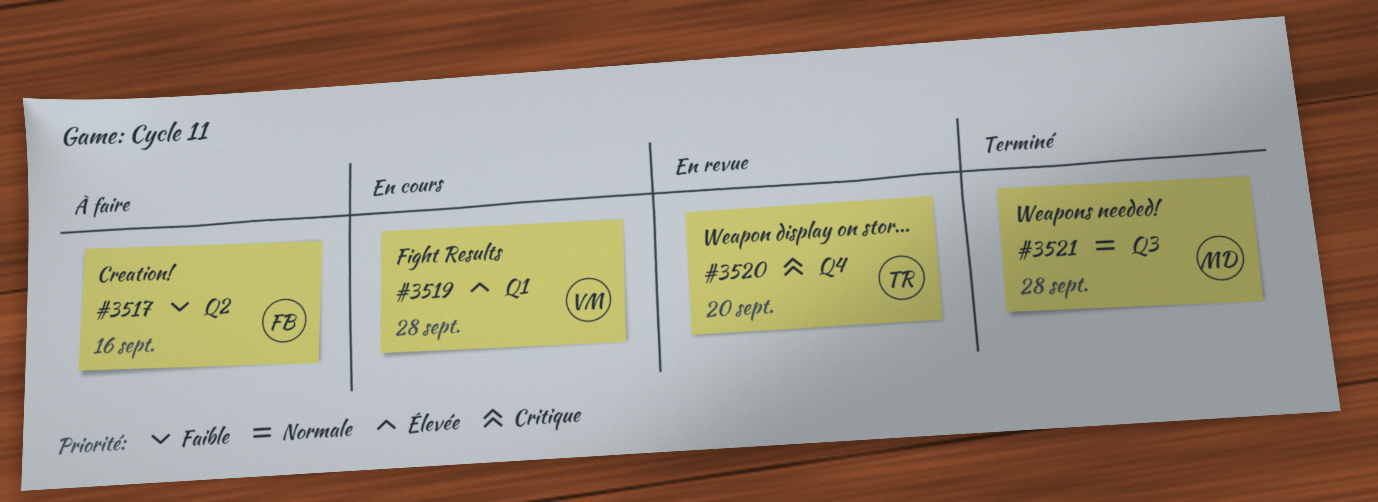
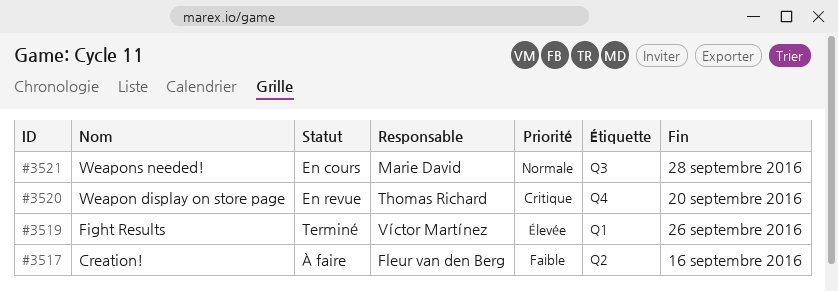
#3519, status: En cours -> Terminé
#3519, due: Sep 28 -> Sep 26
#3521, status: Terminé -> En cours

